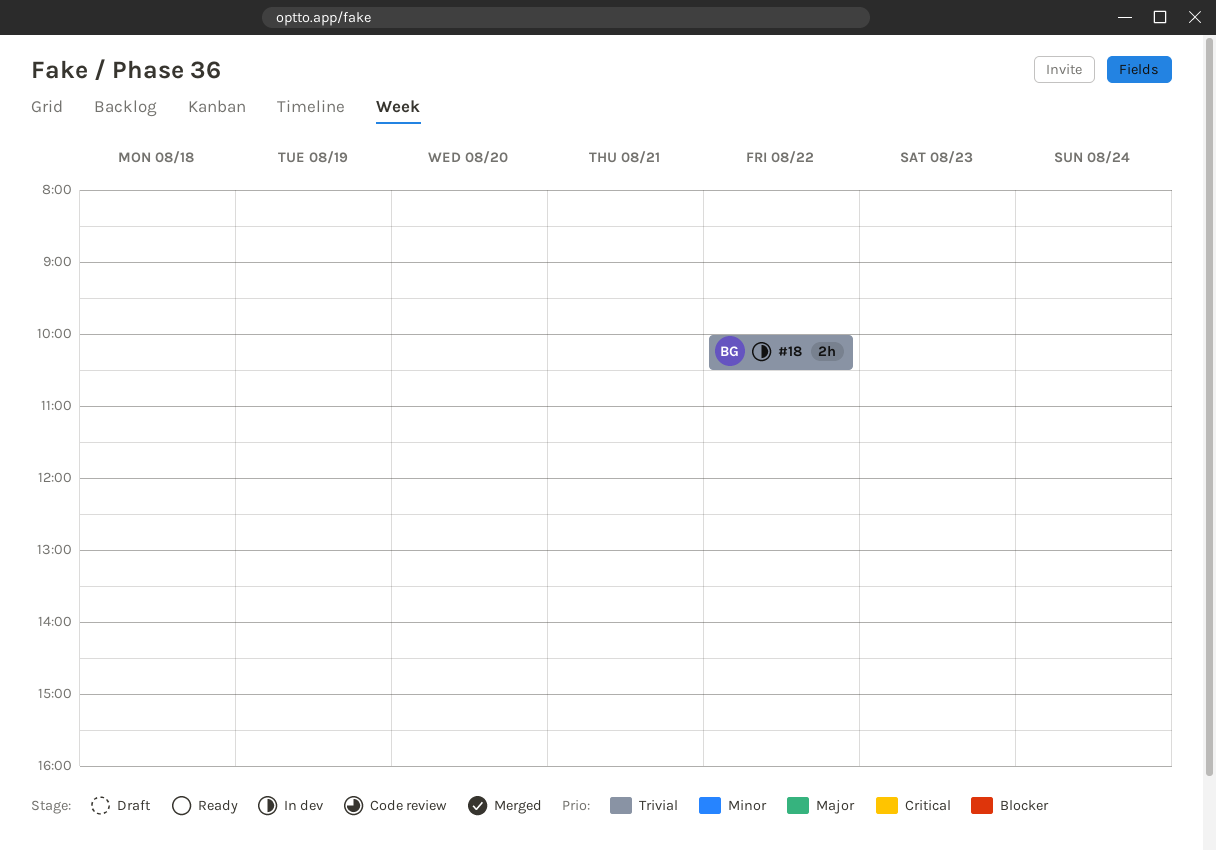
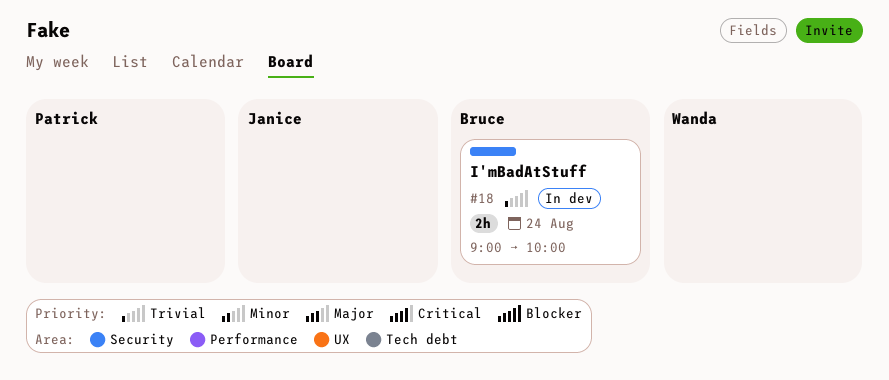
#18, day: Aug 22 -> Aug 24
#18, begins: 10:00 -> 09:00
#18, ends: 10:30 -> 10:00

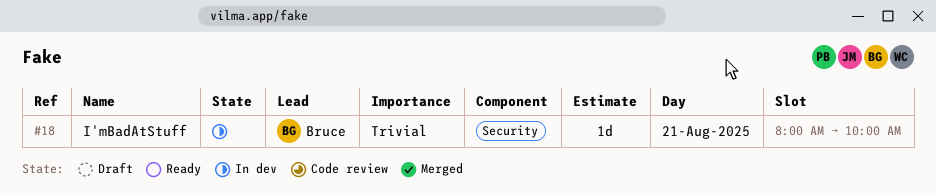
#18, estimate: 2h -> 1d
#18, day: Aug 24 -> Aug 21
#18, begins: 09:00 -> 08:00

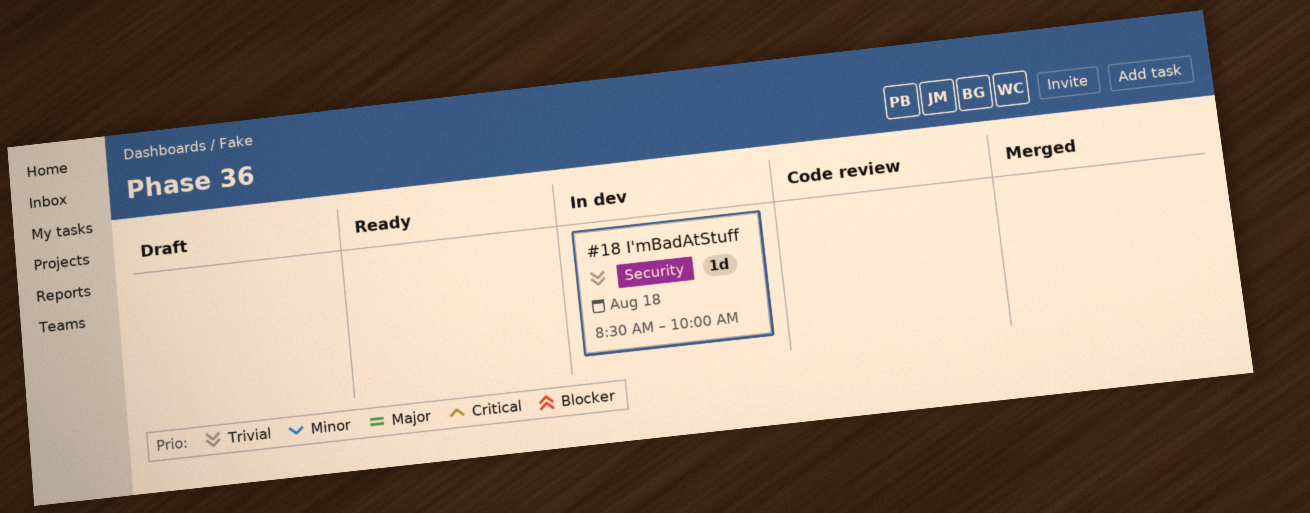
#18, day: Aug 21 -> Aug 18
#18, begins: 08:00 -> 08:30

